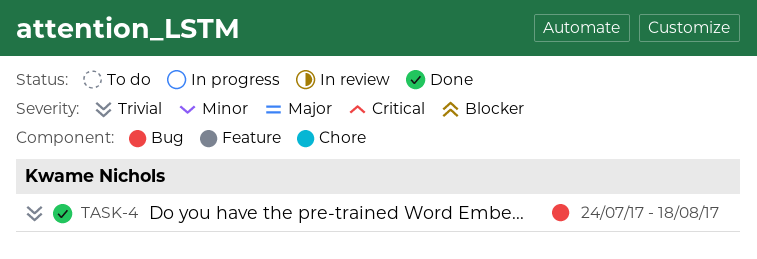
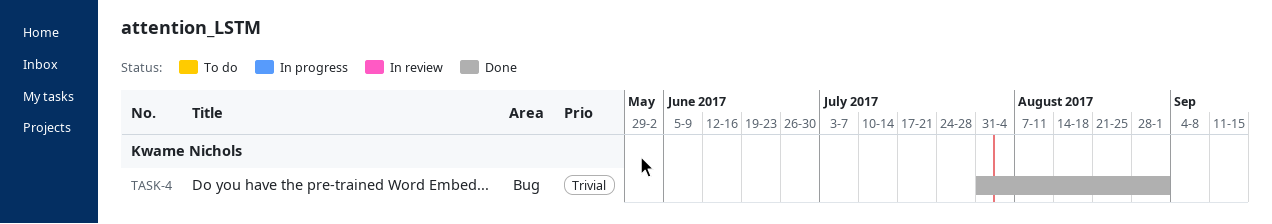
TASK-4, start: Jul 24 -> Jul 31
TASK-4, due: Aug 18 -> Sep 1

